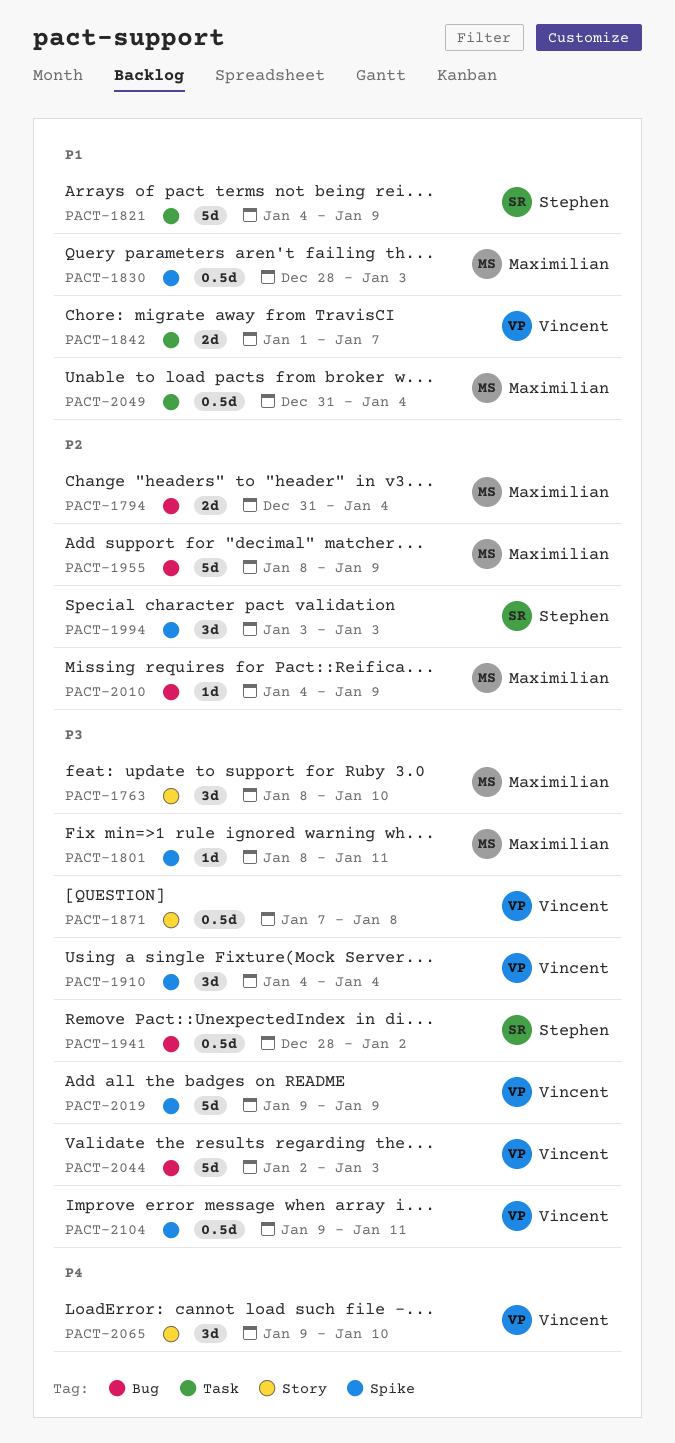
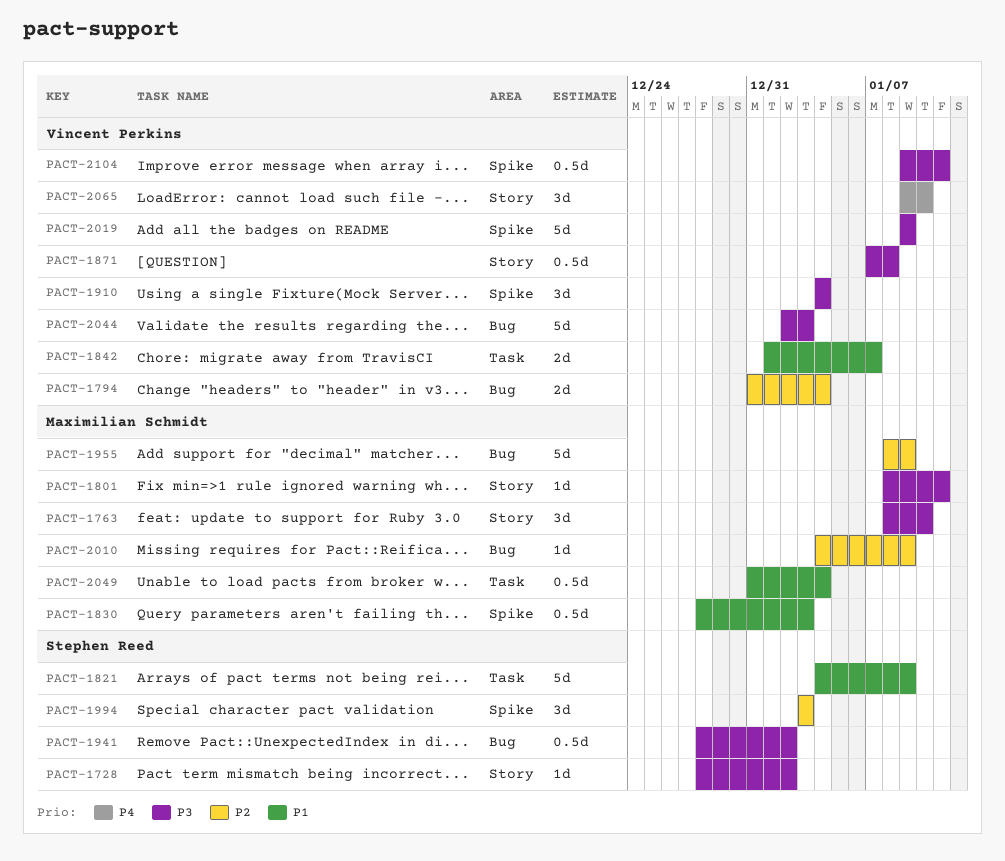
PACT-1728: none -> present
PACT-1794, owner: Maximilian Schmidt -> Vincent Perkins
PACT-1801, label: Spike -> Story

